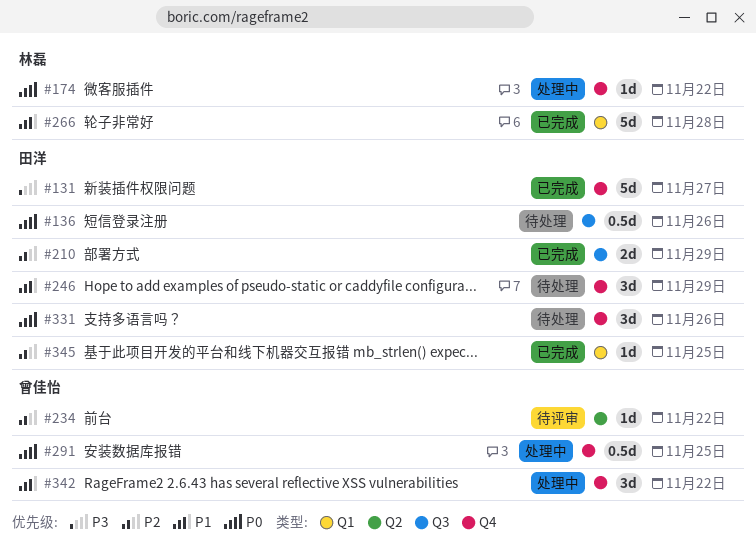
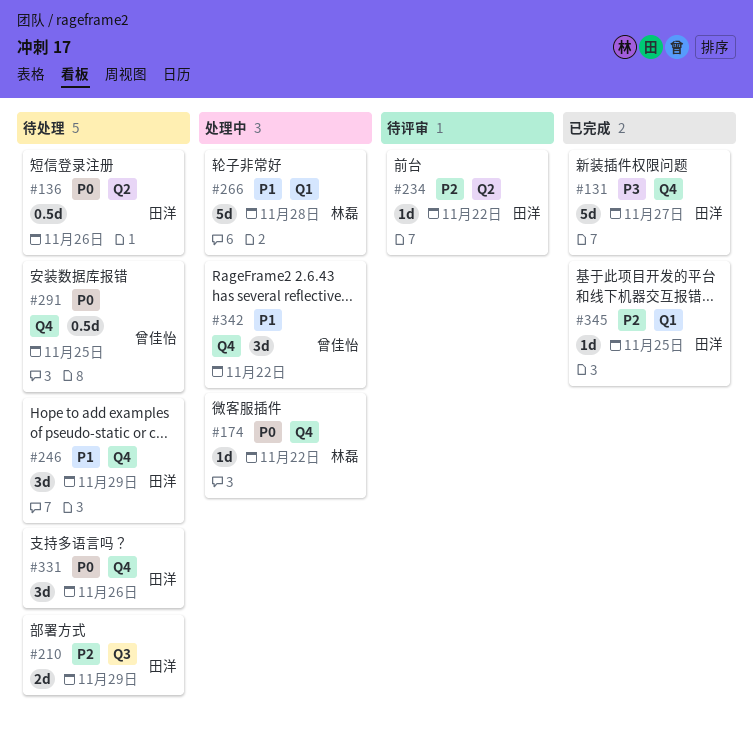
#136, label: Q3 -> Q2
#210, status: 已完成 -> 待处理
#234, owner: 曾佳怡 -> 田洋
#266, status: 已完成 -> 处理中
#291, status: 处理中 -> 待处理

